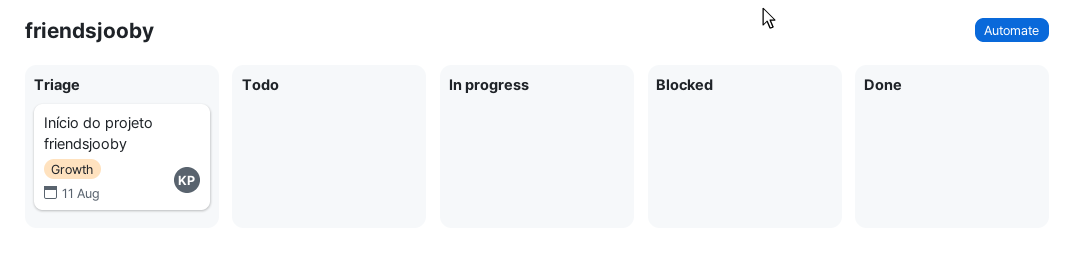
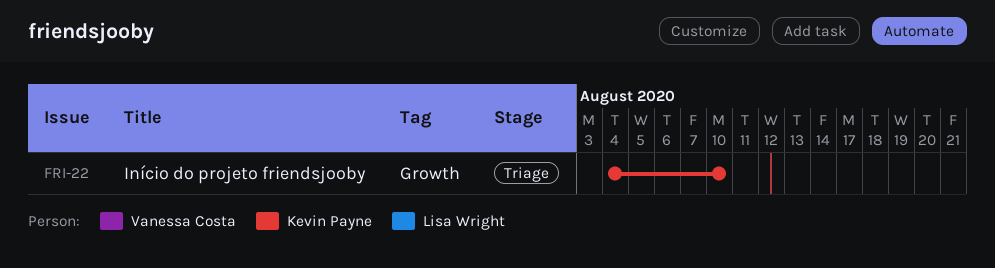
Início do projeto friendsjooby, due: Aug 11 -> Aug 10

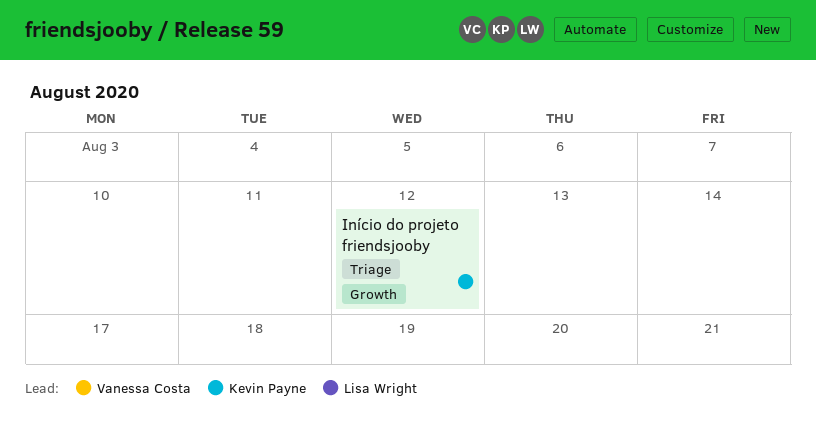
Início do projeto friendsjooby, due: Aug 10 -> Aug 12

